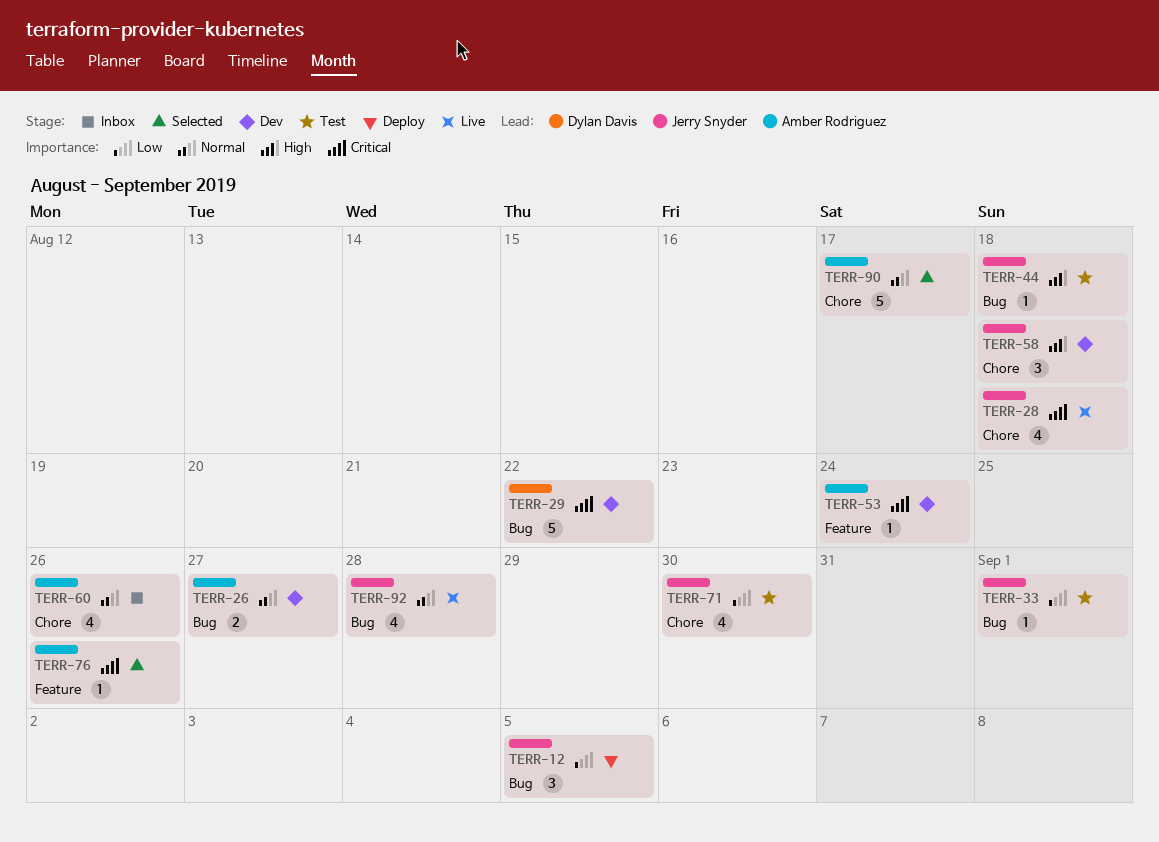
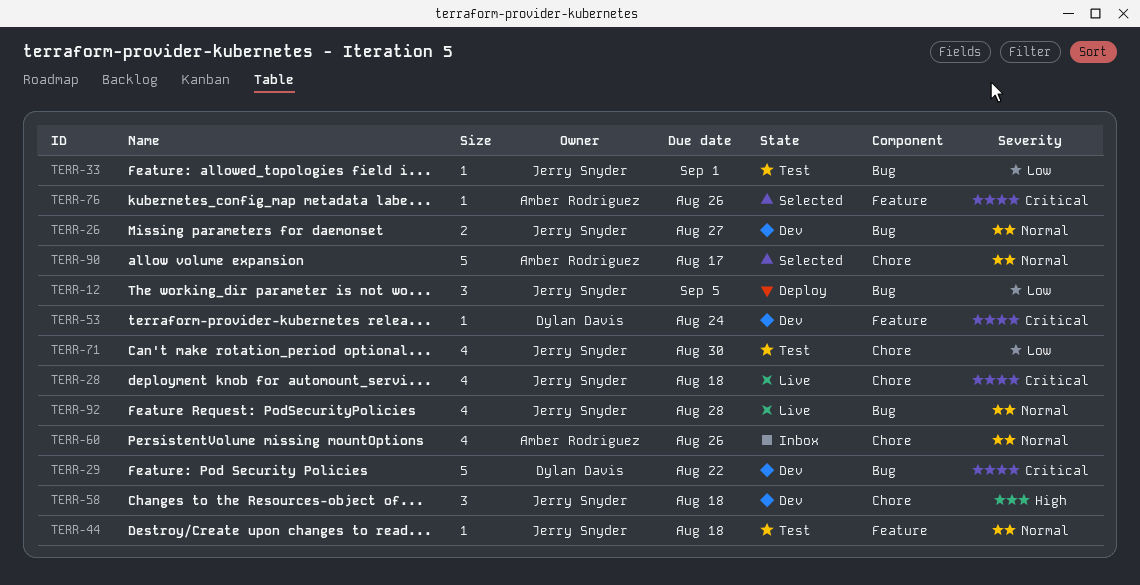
TERR-26, owner: Amber Rodriguez -> Jerry Snyder
TERR-44, priority: High -> Normal
TERR-44, label: Bug -> Feature
TERR-53, owner: Amber Rodriguez -> Dylan Davis

